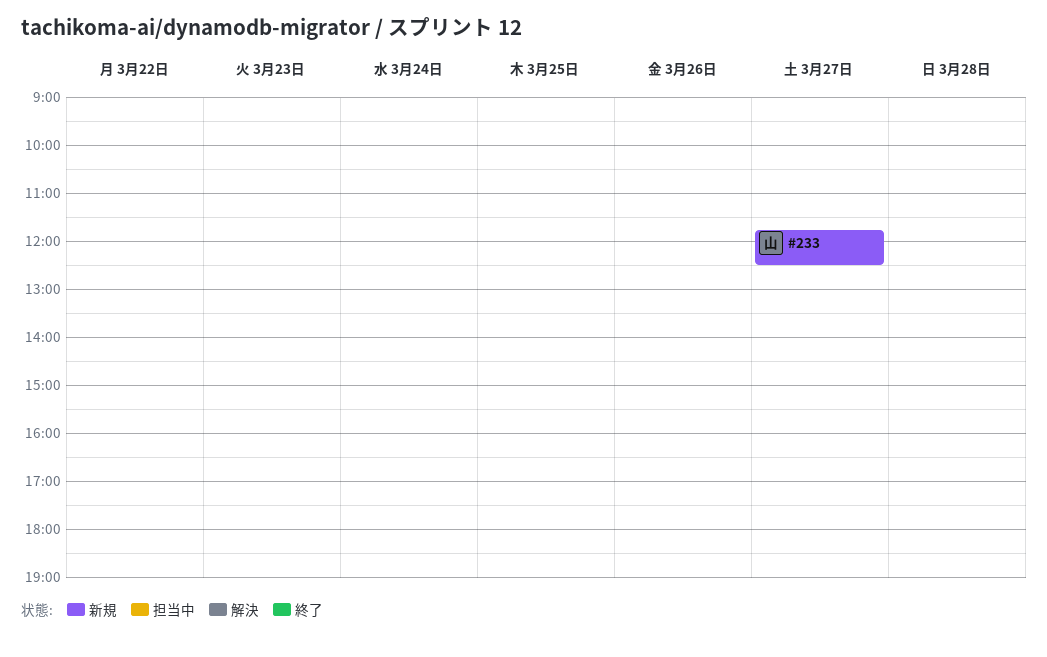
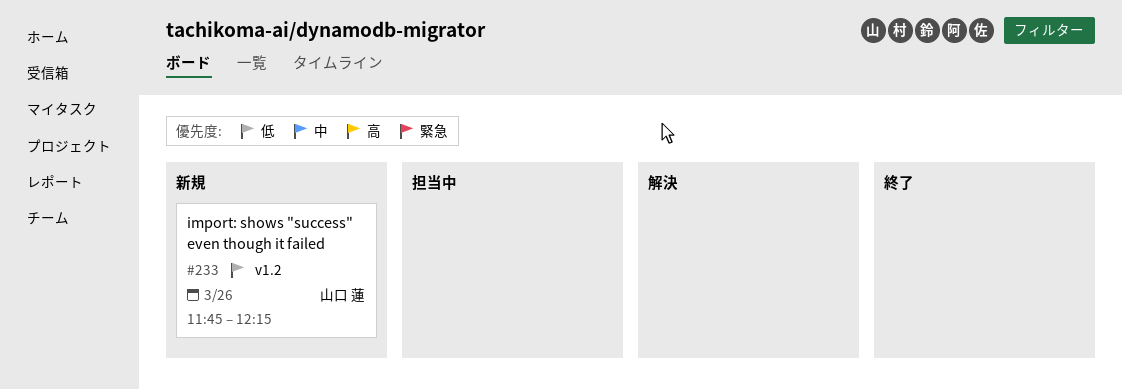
#233, day: Mar 27 -> Mar 26
#233, ends: 12:30 -> 12:15

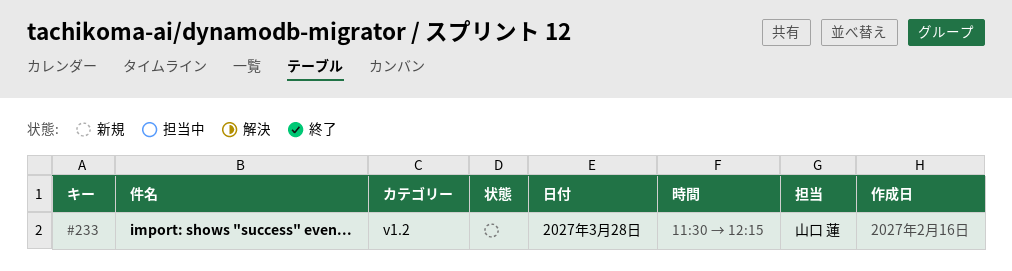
#233, day: Mar 26 -> Mar 28
#233, begins: 11:45 -> 11:30

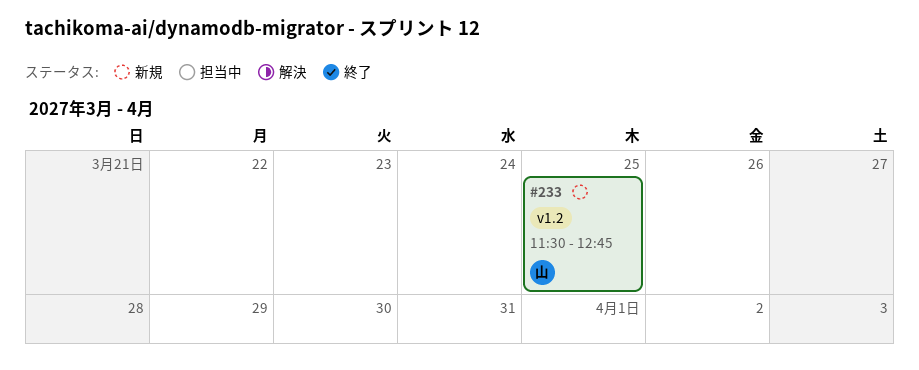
#233, day: Mar 28 -> Mar 25
#233, ends: 12:15 -> 12:45

